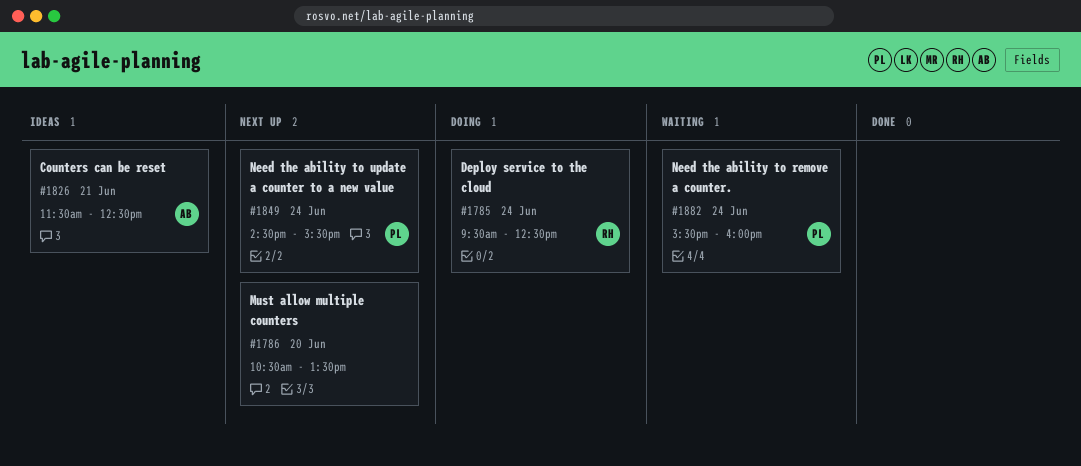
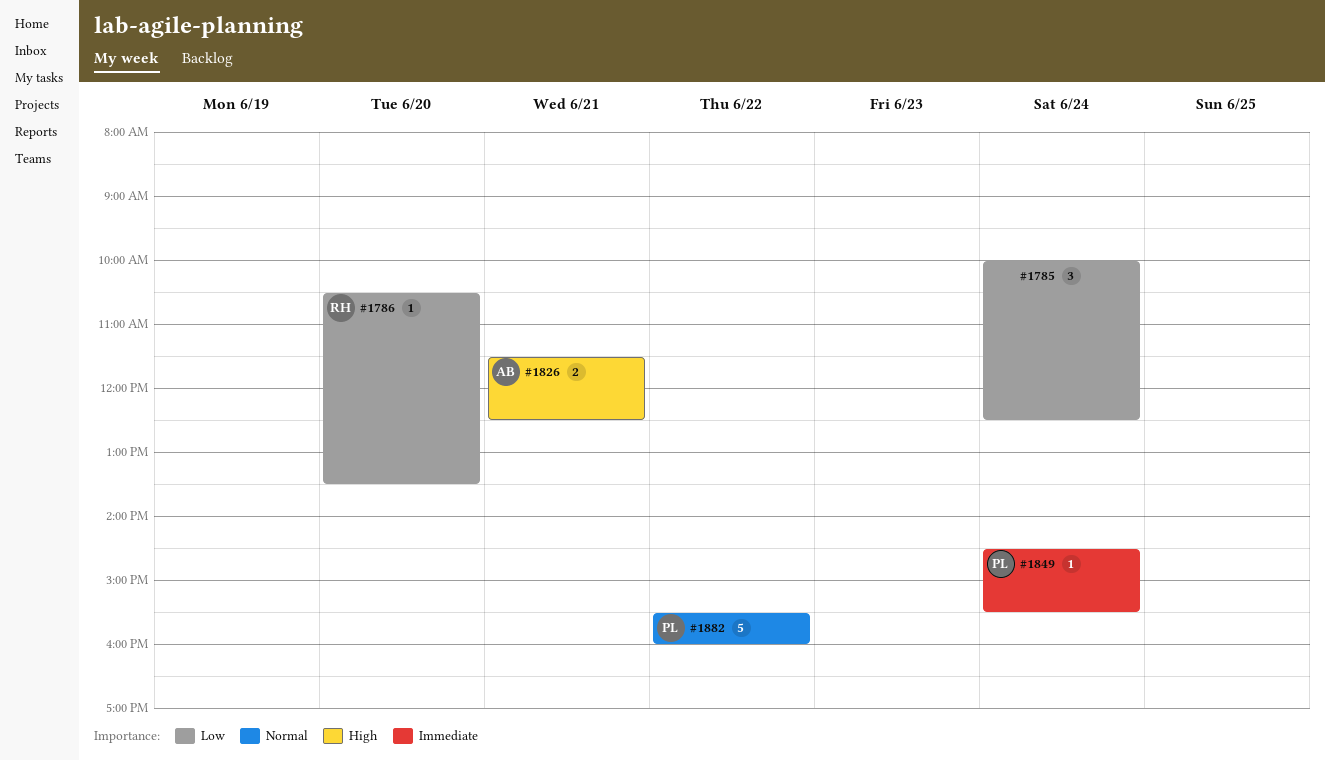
#1785, owner: RH -> none
#1785, begins: 09:30 -> 10:00
#1786, owner: none -> RH
#1882, day: Jun 24 -> Jun 22

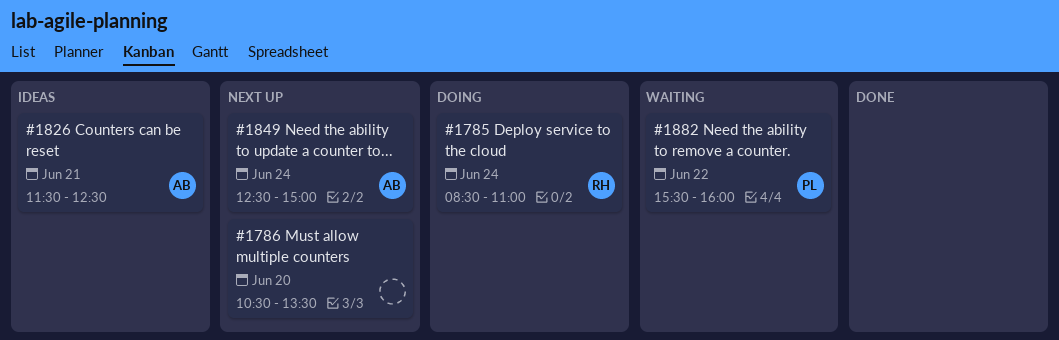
#1785, owner: none -> RH
#1785, begins: 10:00 -> 08:30
#1785, ends: 12:30 -> 11:00
#1786, owner: RH -> none
#1849, owner: PL -> AB
#1849, begins: 14:30 -> 12:30
#1849, ends: 15:30 -> 15:00

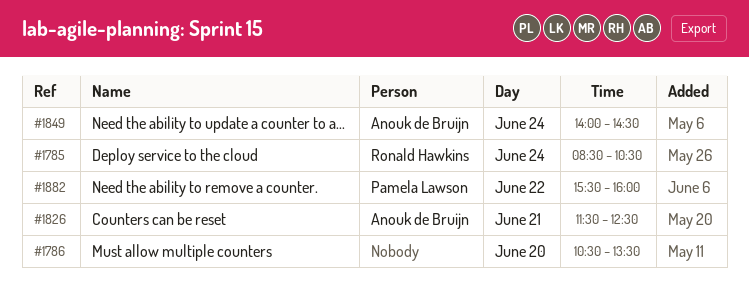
#1785, ends: 11:00 -> 10:30
#1849, begins: 12:30 -> 14:00
#1849, ends: 15:00 -> 14:30

